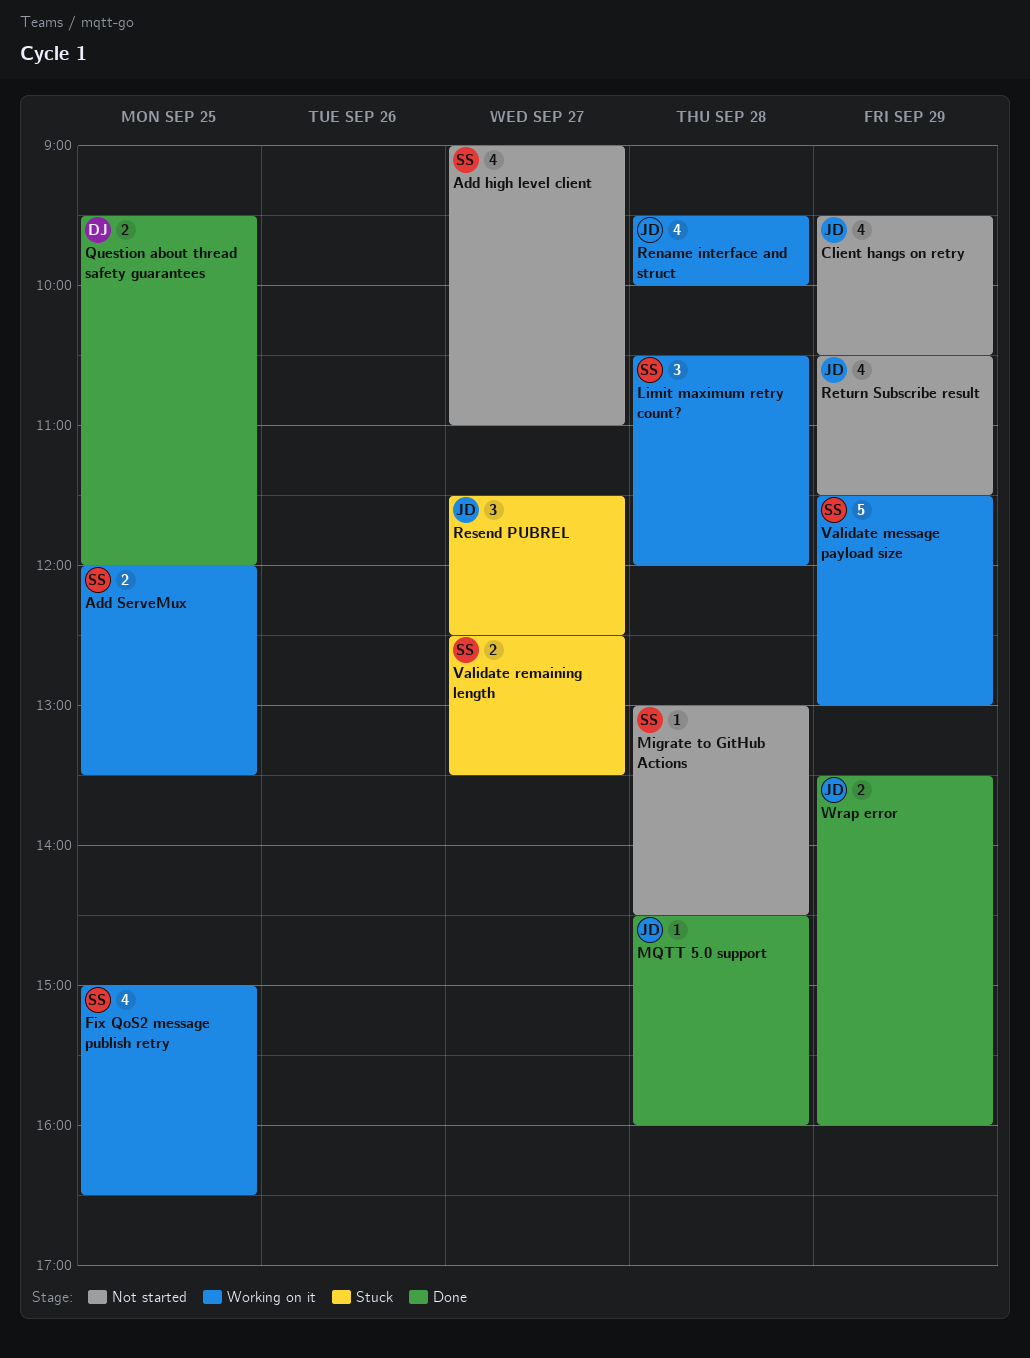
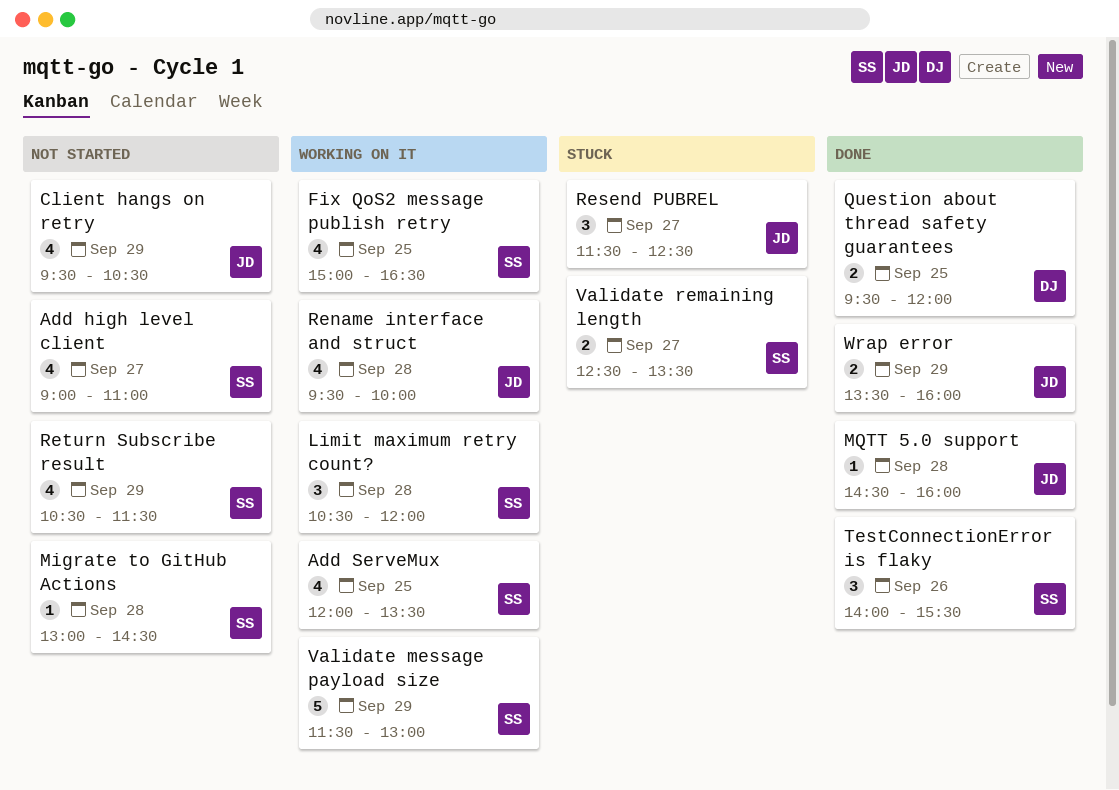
Add ServeMux, estimate: 2 -> 4
Return Subscribe result, owner: JD -> SS
TestConnectionError is flaky: none -> present

